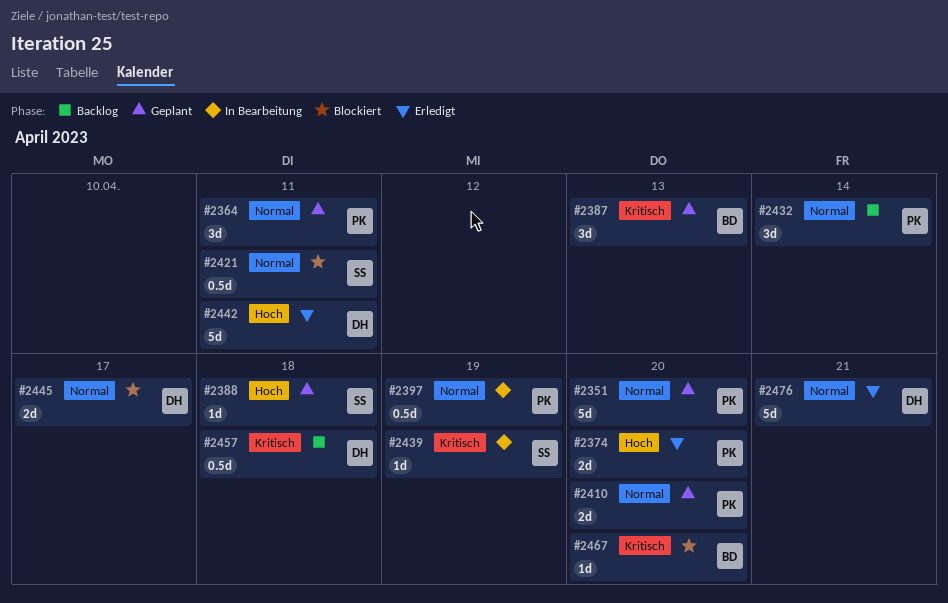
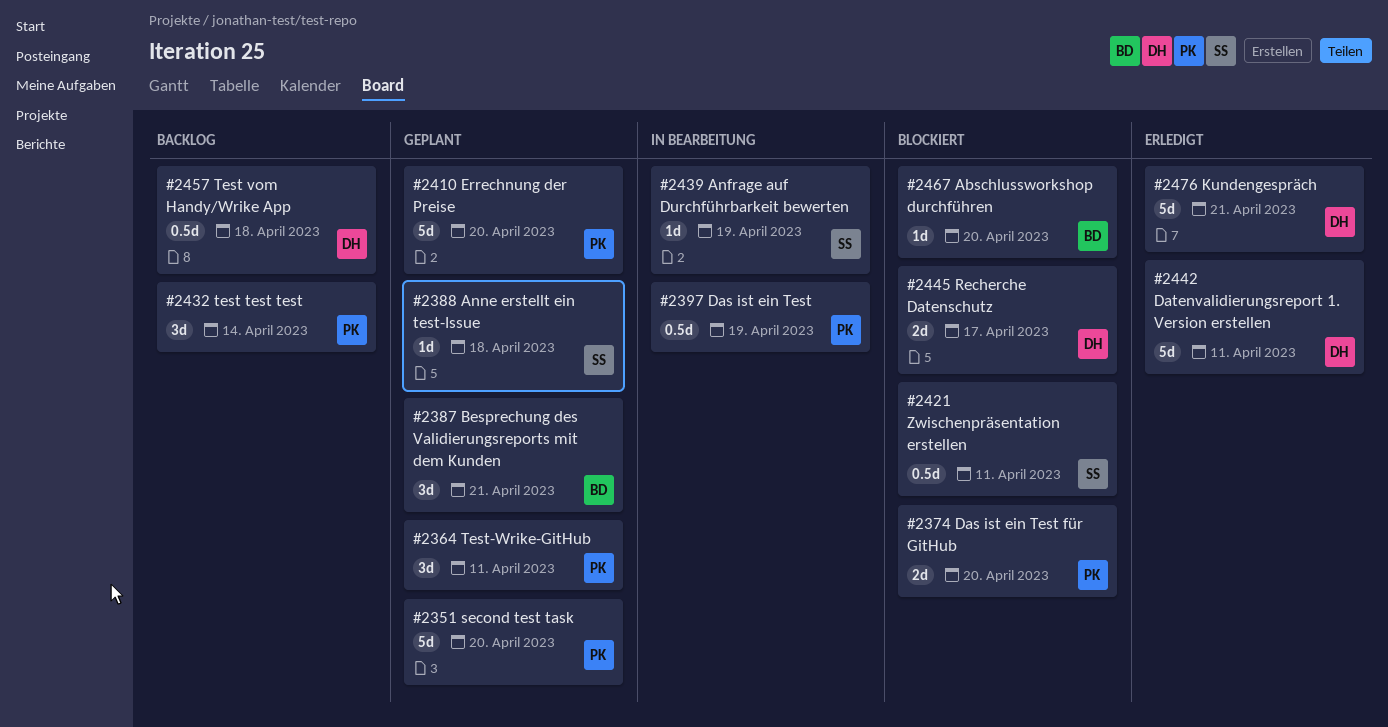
#2374, status: Erledigt -> Blockiert
#2387, due: Apr 13 -> Apr 21
#2410, estimate: 2d -> 5d

